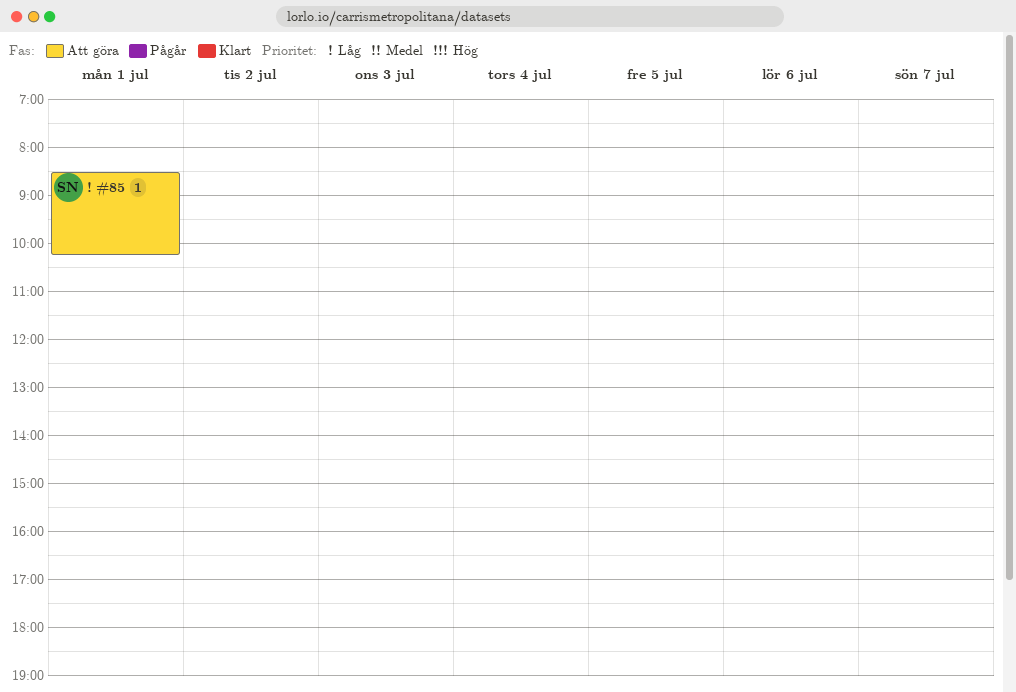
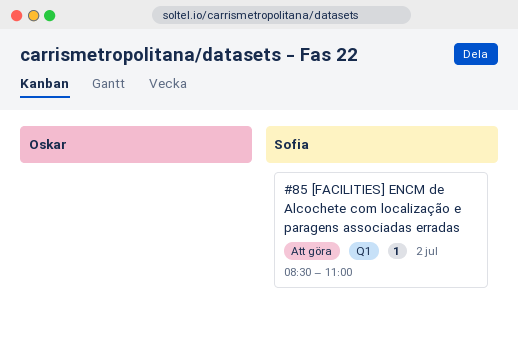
#85, day: Jul 1 -> Jul 2
#85, ends: 10:15 -> 11:00

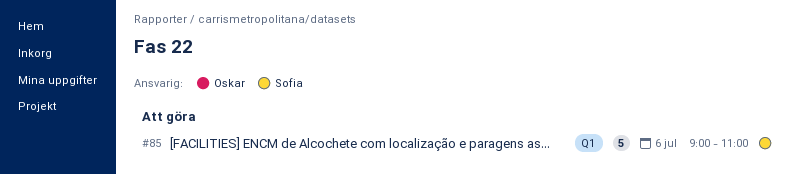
#85, estimate: 1 -> 5
#85, day: Jul 2 -> Jul 6
#85, begins: 08:30 -> 09:00

